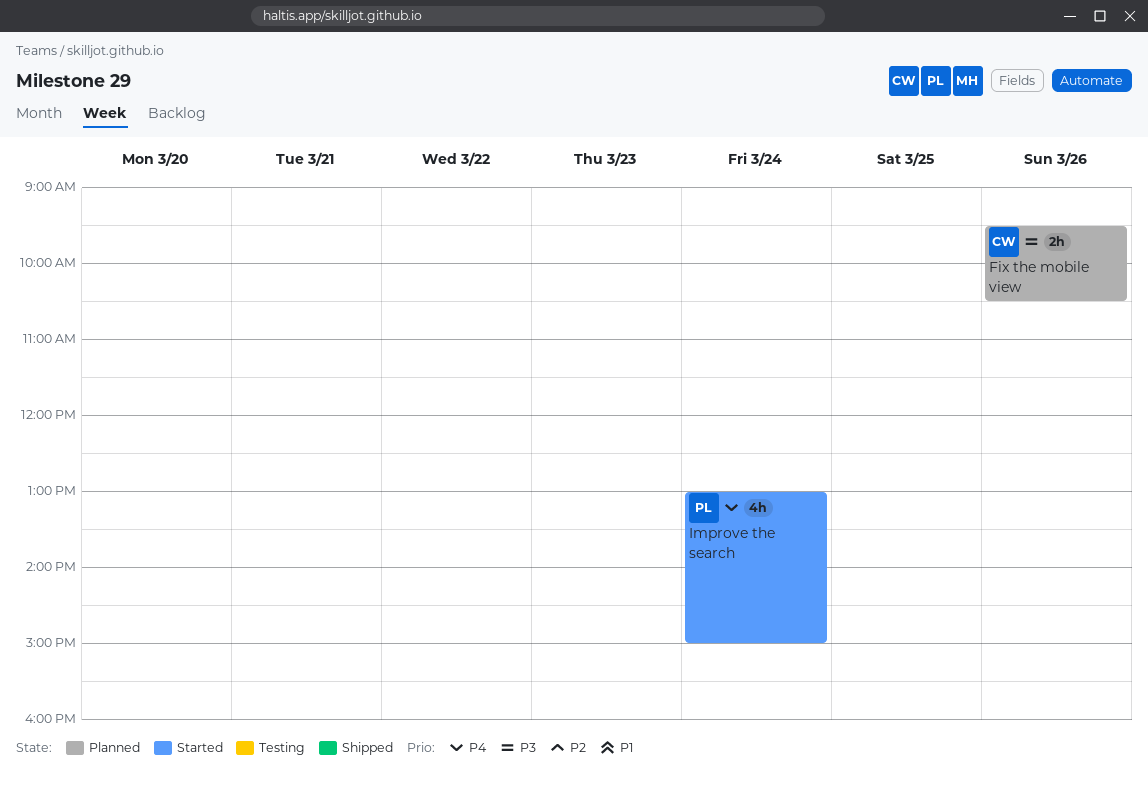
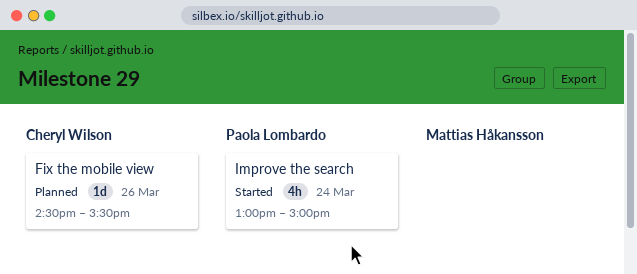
Fix the mobile view, estimate: 2h -> 1d
Fix the mobile view, begins: 09:30 -> 14:30
Fix the mobile view, ends: 10:30 -> 15:30

